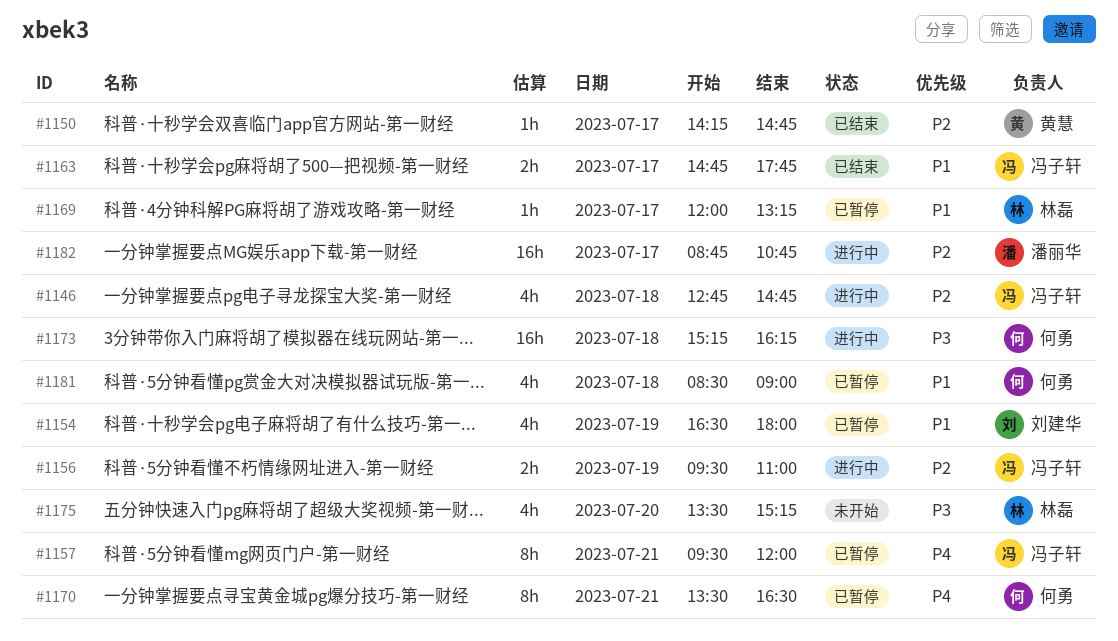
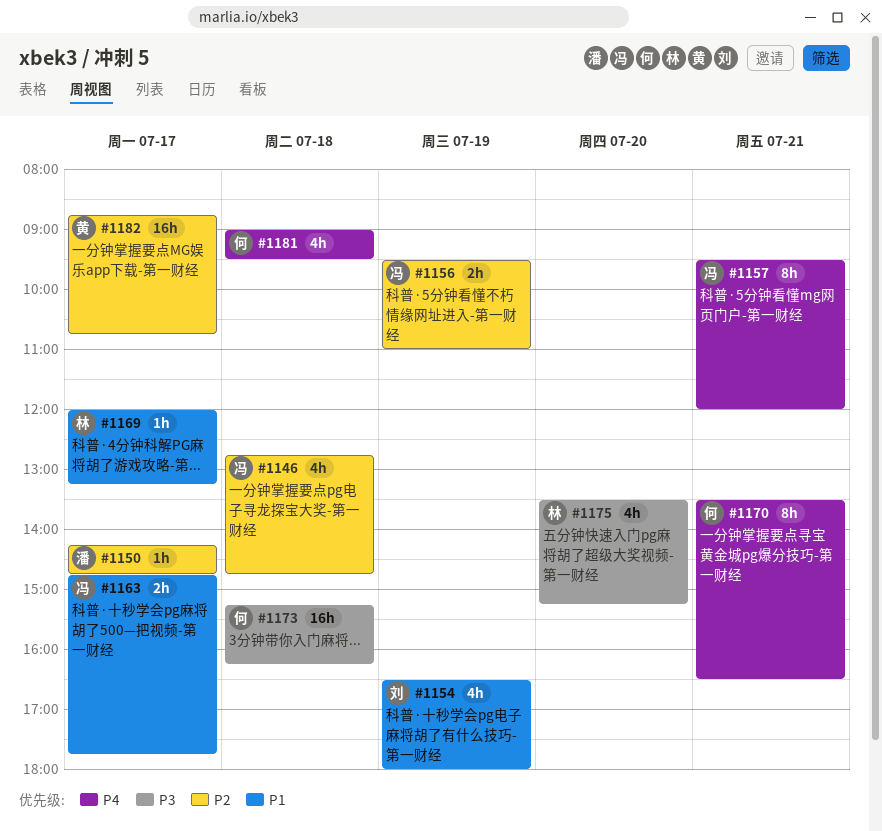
#1150, owner: 黄慧 -> 潘丽华
#1181, priority: P1 -> P4
#1181, begins: 08:30 -> 09:00
#1181, ends: 09:00 -> 09:30
#1182, owner: 潘丽华 -> 黄慧

